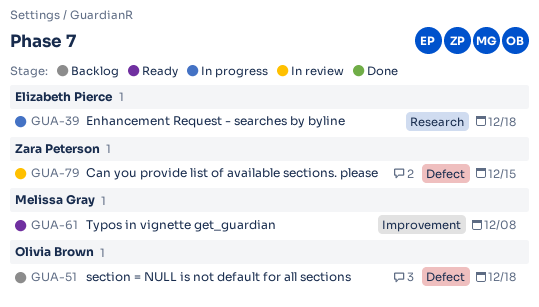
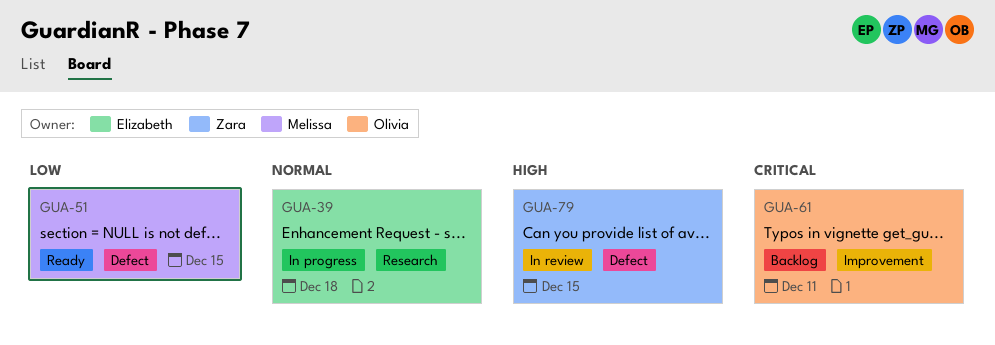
GUA-51, status: Backlog -> Ready
GUA-51, owner: Olivia Brown -> Melissa Gray
GUA-51, due: Dec 18 -> Dec 15
GUA-61, status: Ready -> Backlog
GUA-61, owner: Melissa Gray -> Olivia Brown
GUA-61, due: Dec 8 -> Dec 11

